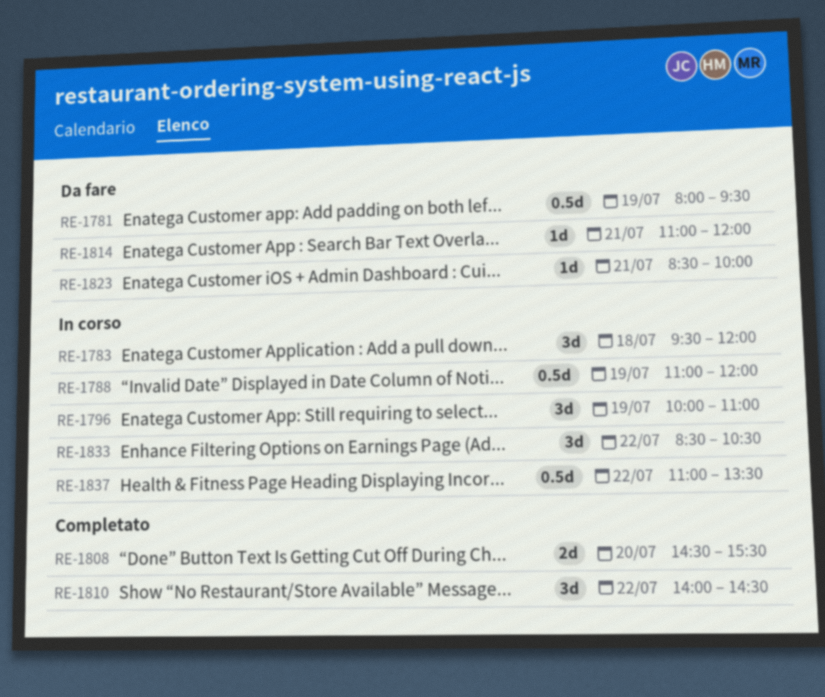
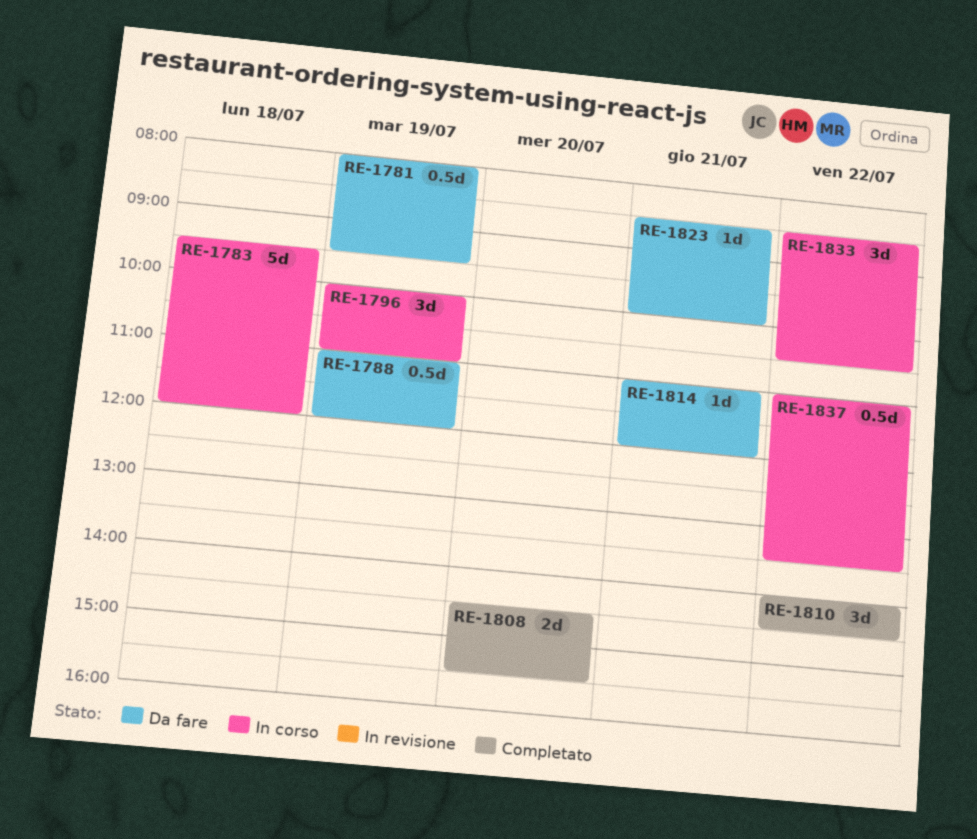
RE-1783, estimate: 3d -> 5d
RE-1788, status: In corso -> Da fare

